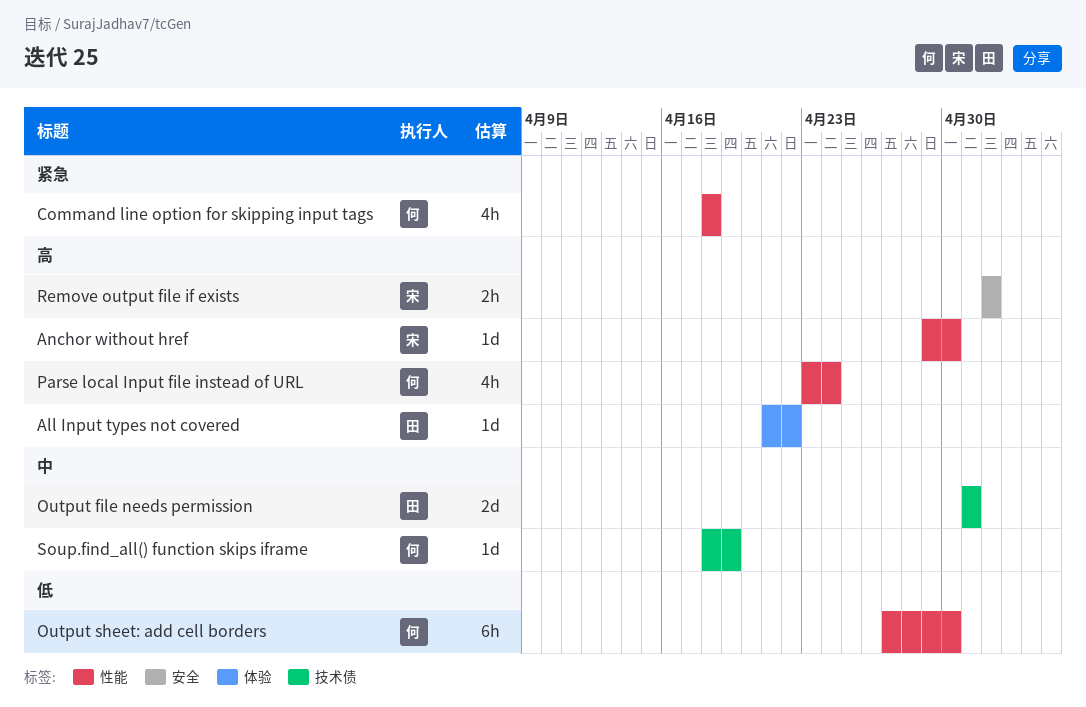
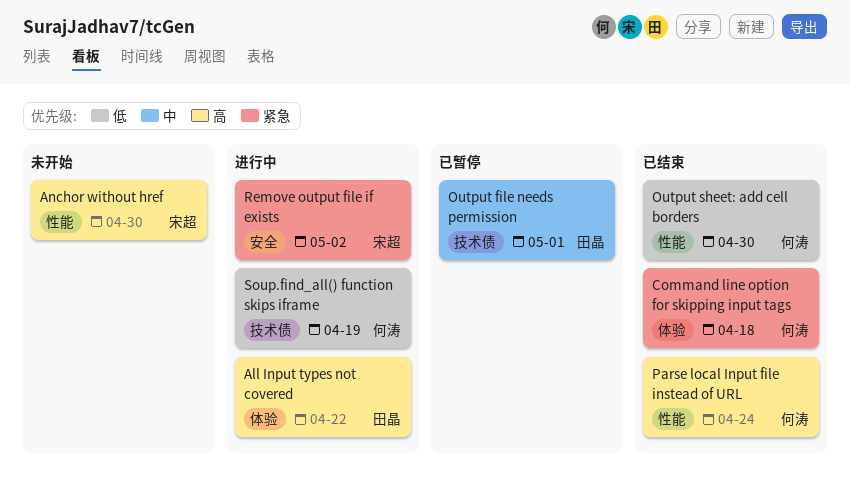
Command line option for skipping input tags, label: 性能 -> 体验
Remove output file if exists, priority: 高 -> 紧急
Soup.find_all() function skips iframe, priority: 中 -> 低

